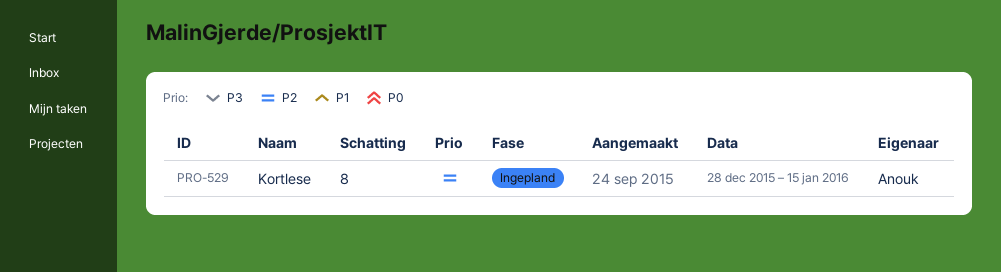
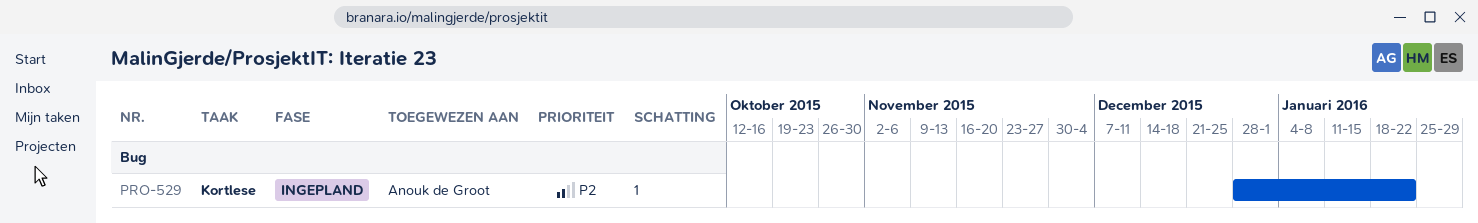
PRO-529, estimate: 8 -> 1
PRO-529, due: Jan 15 -> Jan 22

